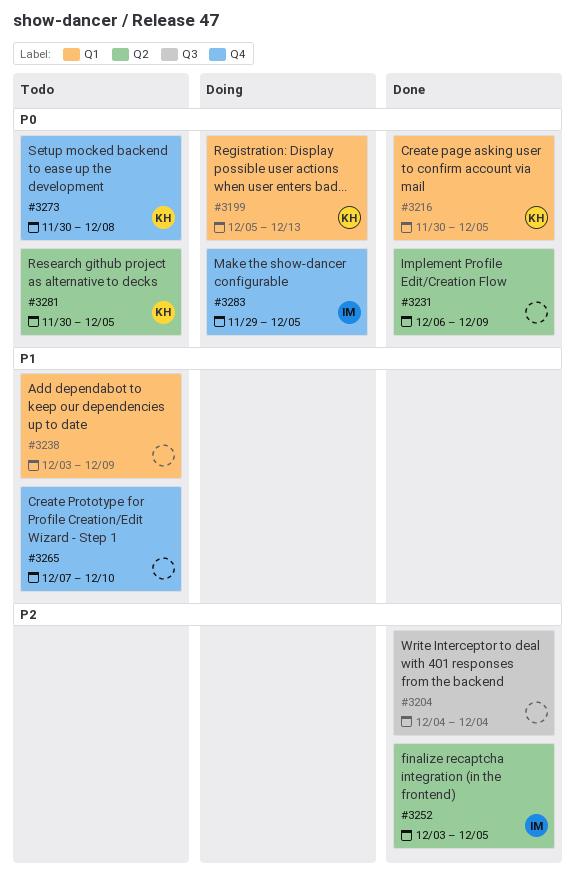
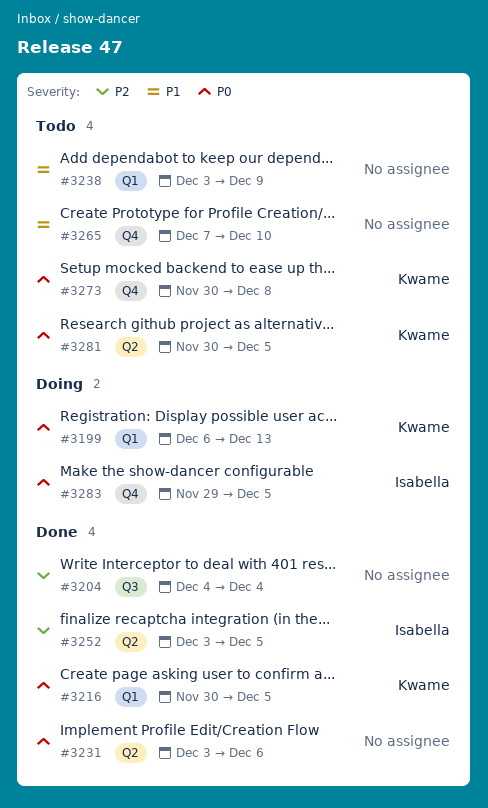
#3199, start: Dec 5 -> Dec 6
#3231, start: Dec 6 -> Dec 3
#3231, due: Dec 9 -> Dec 6

